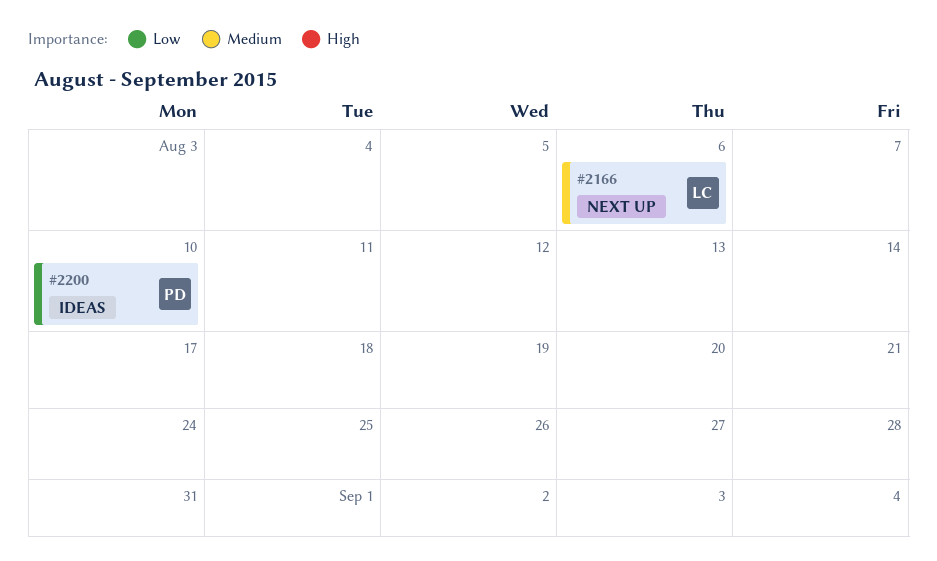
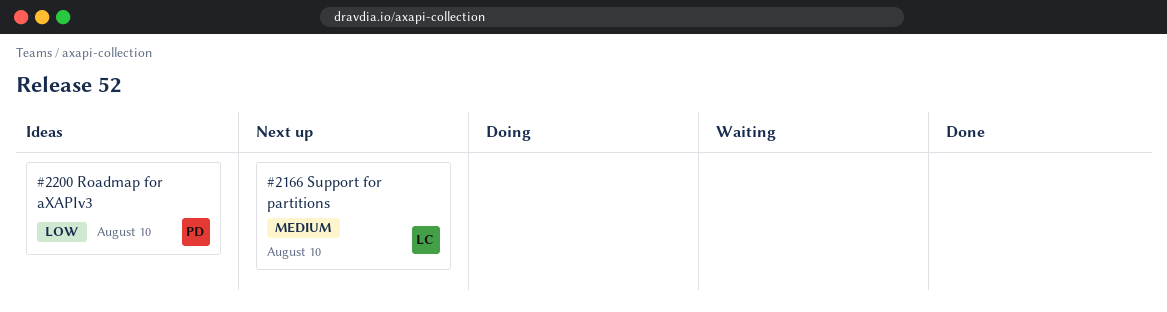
#2166, due: Aug 6 -> Aug 10

